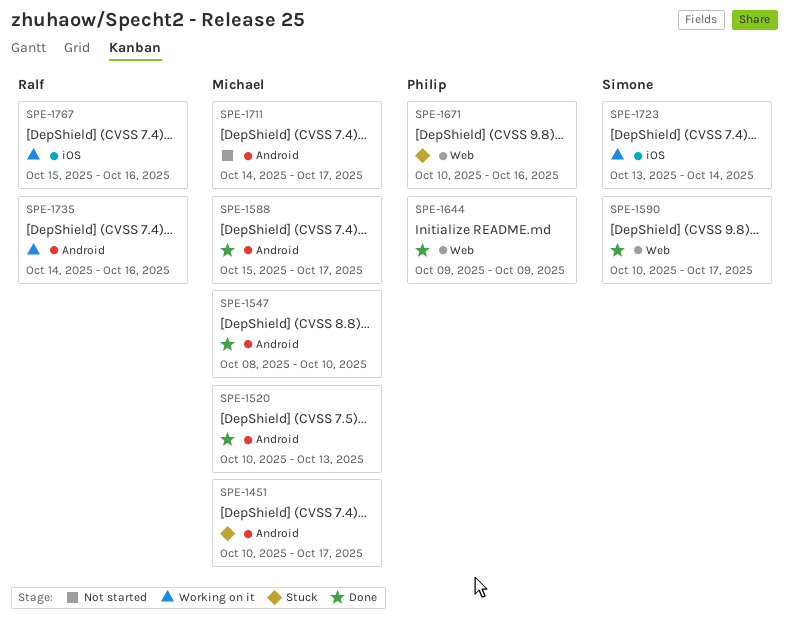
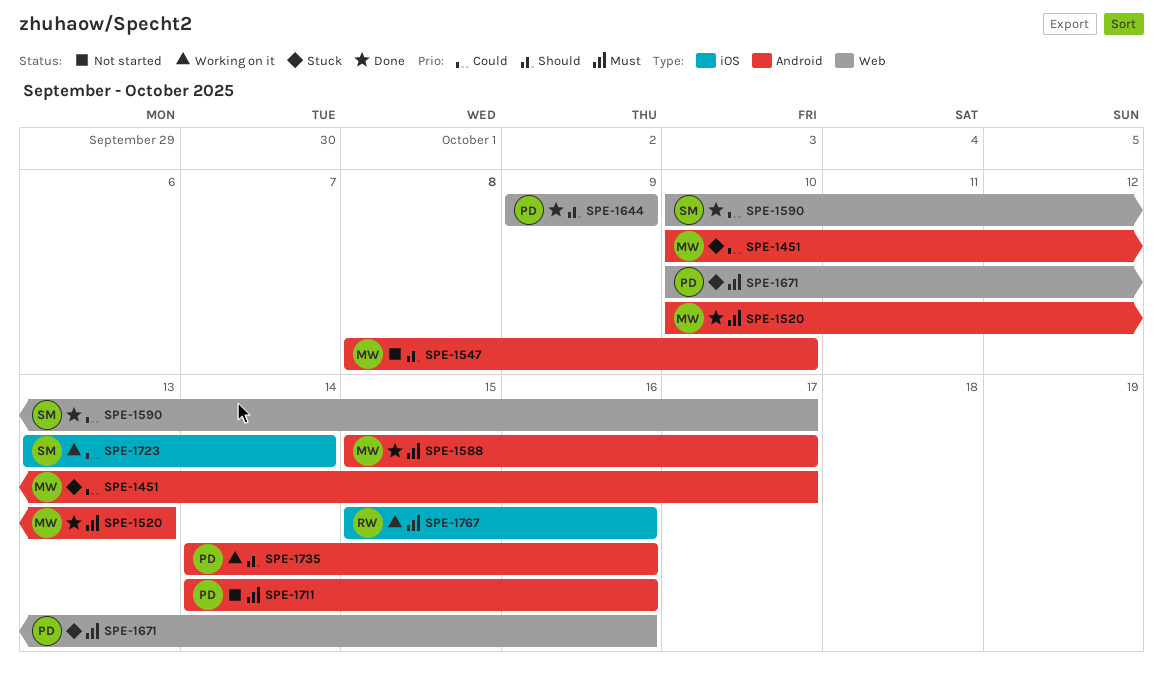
SPE-1547, status: Done -> Not started
SPE-1711, owner: Michael -> Philip
SPE-1711, due: Oct 17 -> Oct 16
SPE-1735, owner: Ralf -> Philip

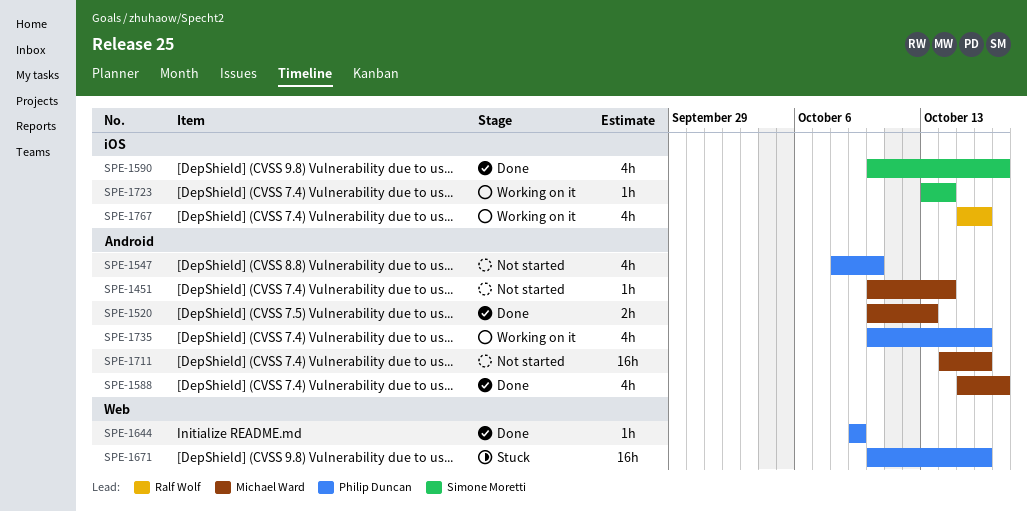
SPE-1451, status: Stuck -> Not started
SPE-1451, due: Oct 17 -> Oct 14
SPE-1547, owner: Michael Ward -> Philip Duncan
SPE-1590, label: Web -> iOS
SPE-1711, owner: Philip Duncan -> Michael Ward
SPE-1735, start: Oct 14 -> Oct 10

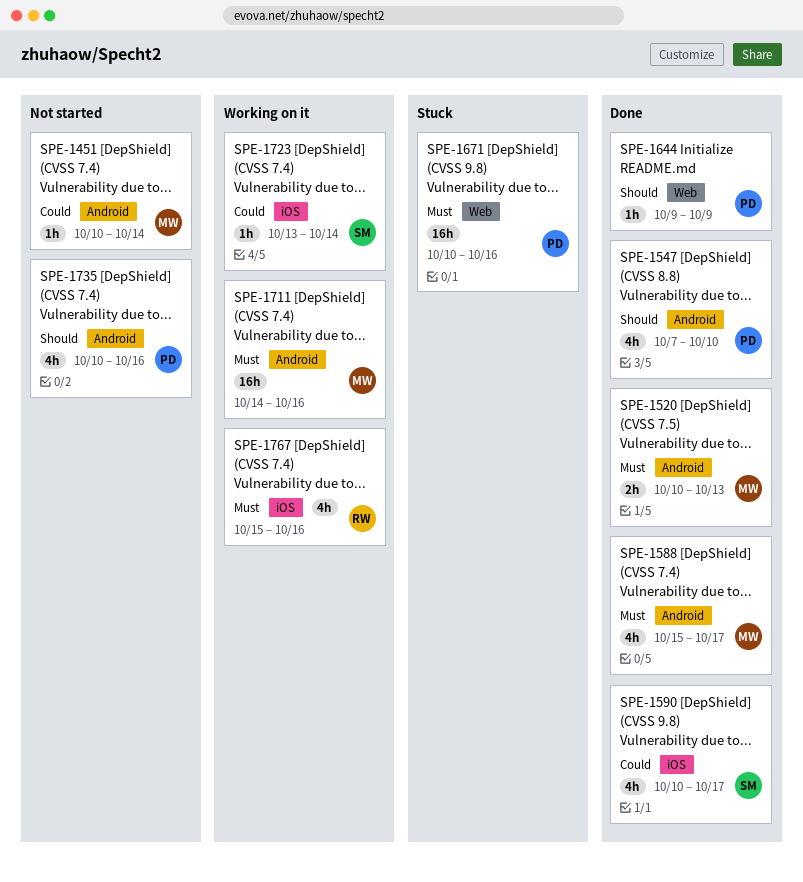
SPE-1547, status: Not started -> Done
SPE-1547, start: Oct 8 -> Oct 7
SPE-1711, status: Not started -> Working on it
SPE-1735, status: Working on it -> Not started

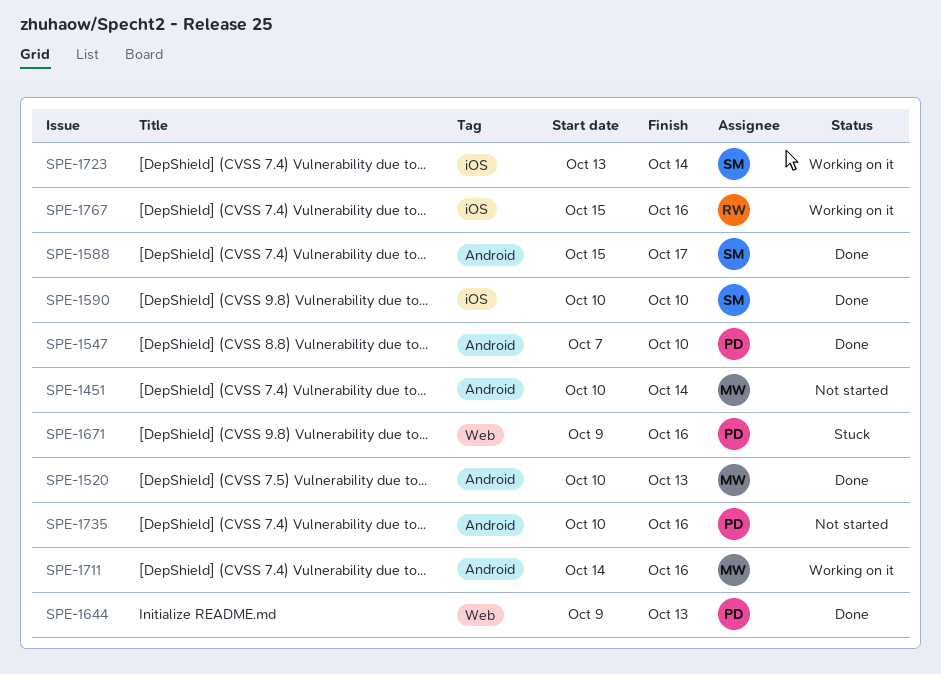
SPE-1588, owner: MW -> SM
SPE-1590, due: Oct 17 -> Oct 10
SPE-1644, due: Oct 9 -> Oct 13
SPE-1671, start: Oct 10 -> Oct 9

